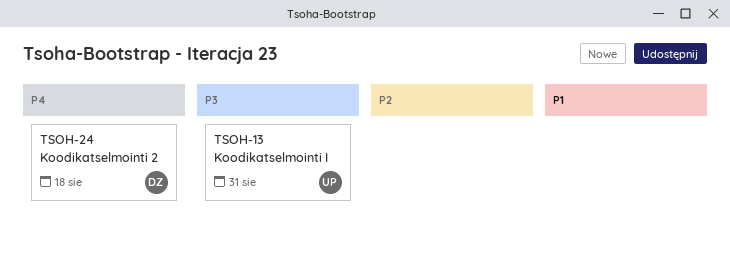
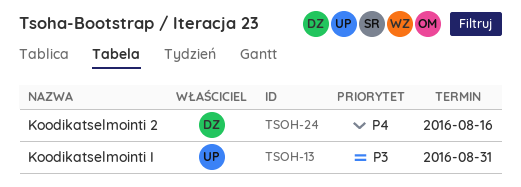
TSOH-24, due: Aug 18 -> Aug 16

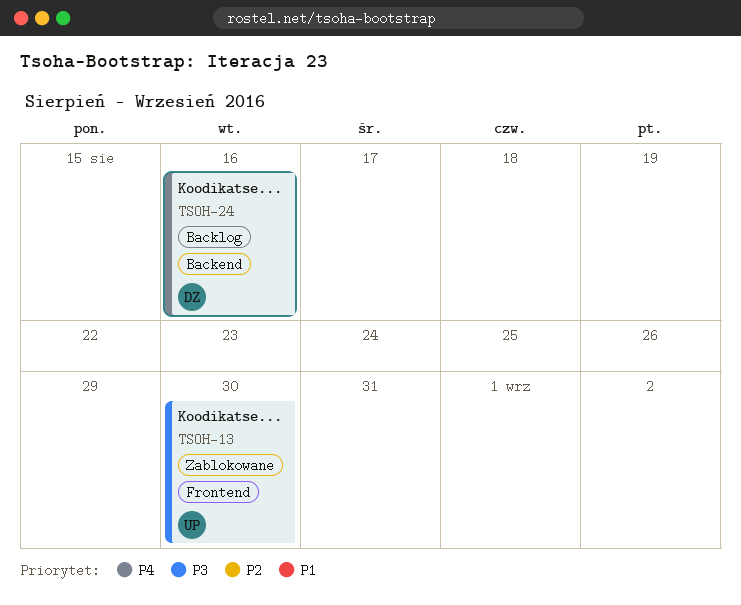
TSOH-13, due: Aug 31 -> Aug 30

